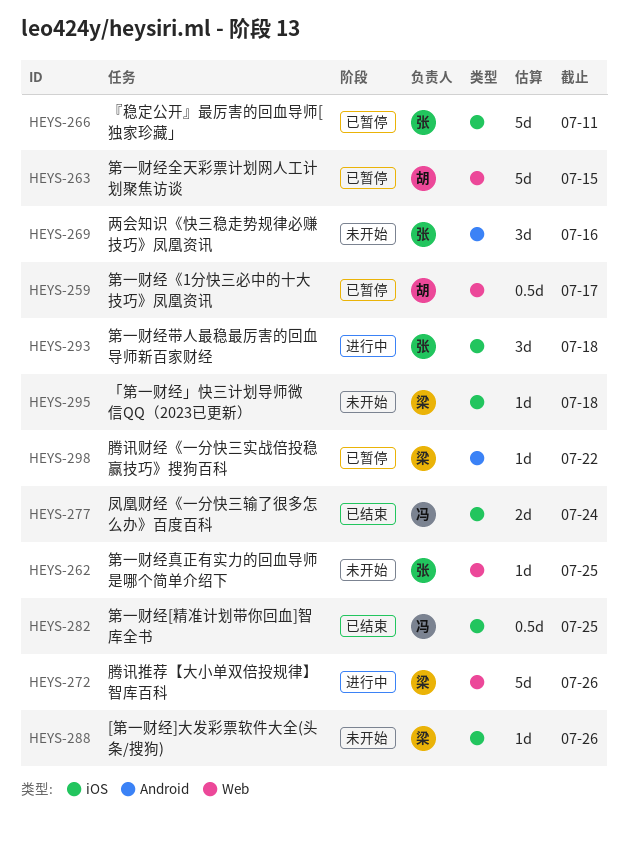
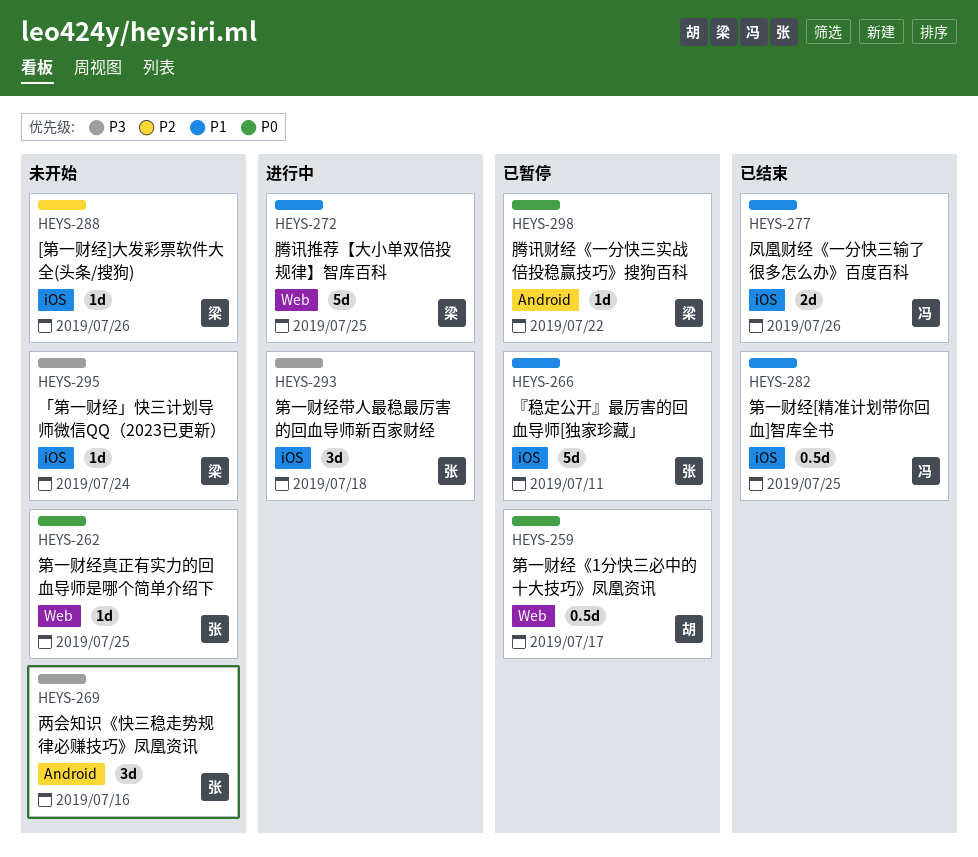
HEYS-263: present -> none
HEYS-272, due: Jul 26 -> Jul 25
HEYS-277, due: Jul 24 -> Jul 26
HEYS-295, due: Jul 18 -> Jul 24

